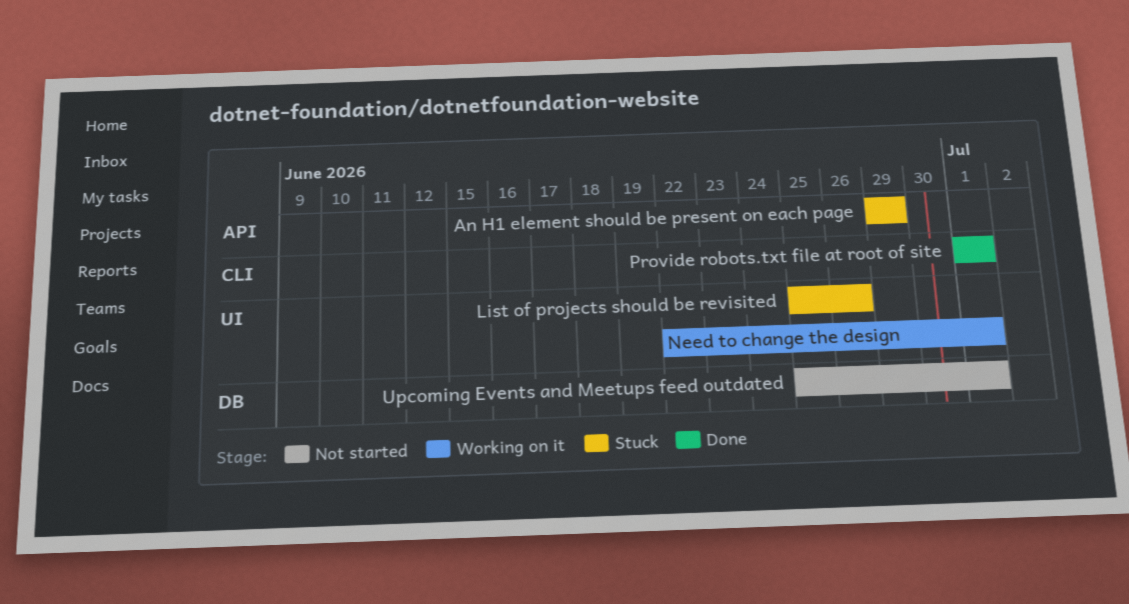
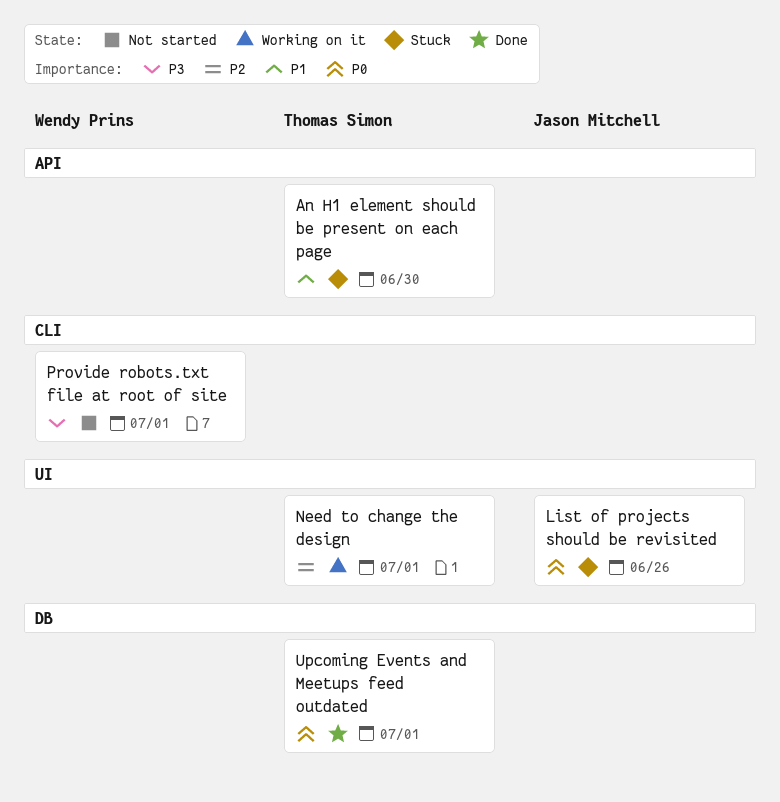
An H1 element should be present on each page, due: Jun 29 -> Jun 30
Provide robots.txt file at root of site, status: Done -> Not started
Upcoming Events and Meetups feed outdated, status: Not started -> Done

